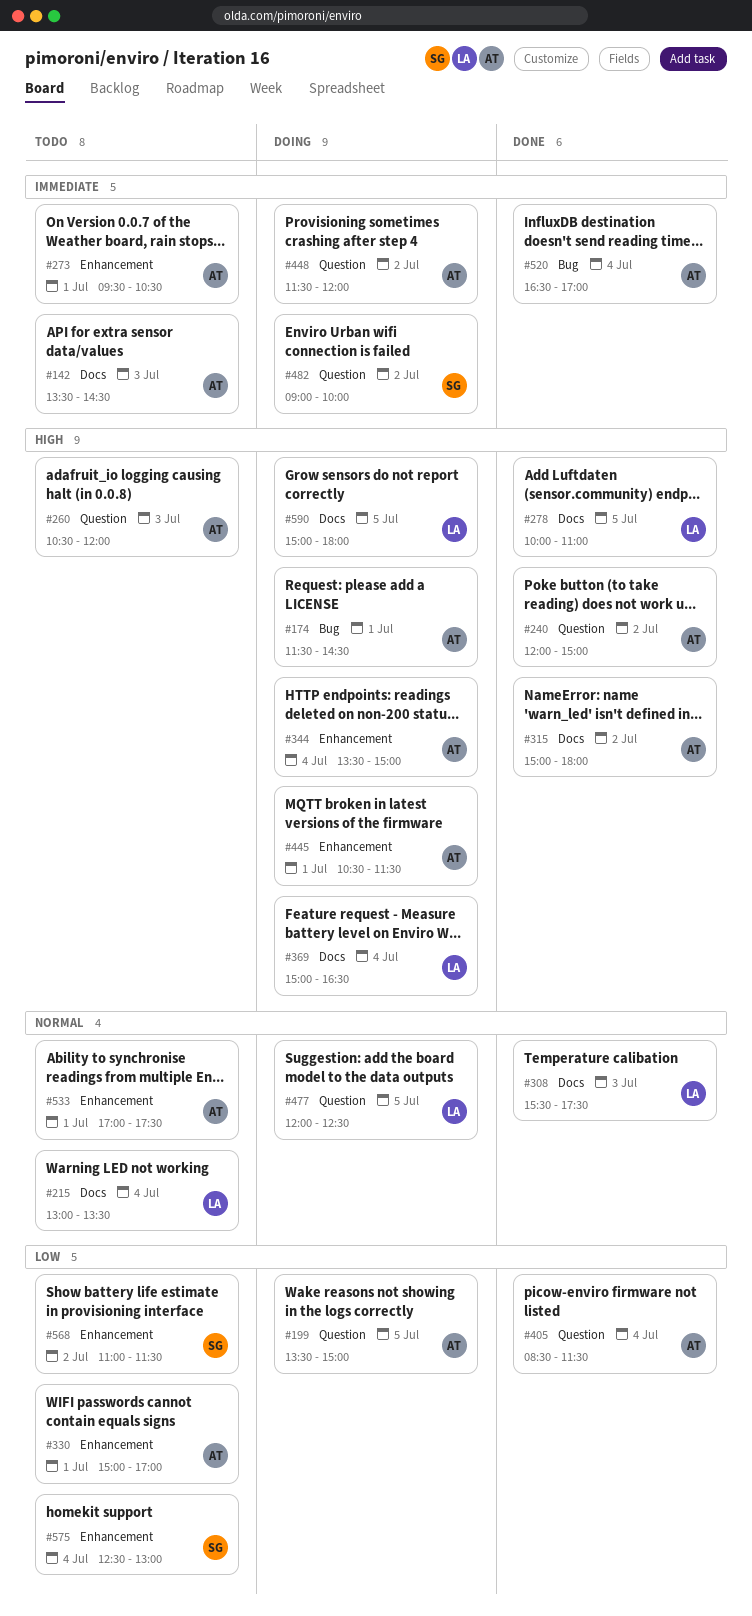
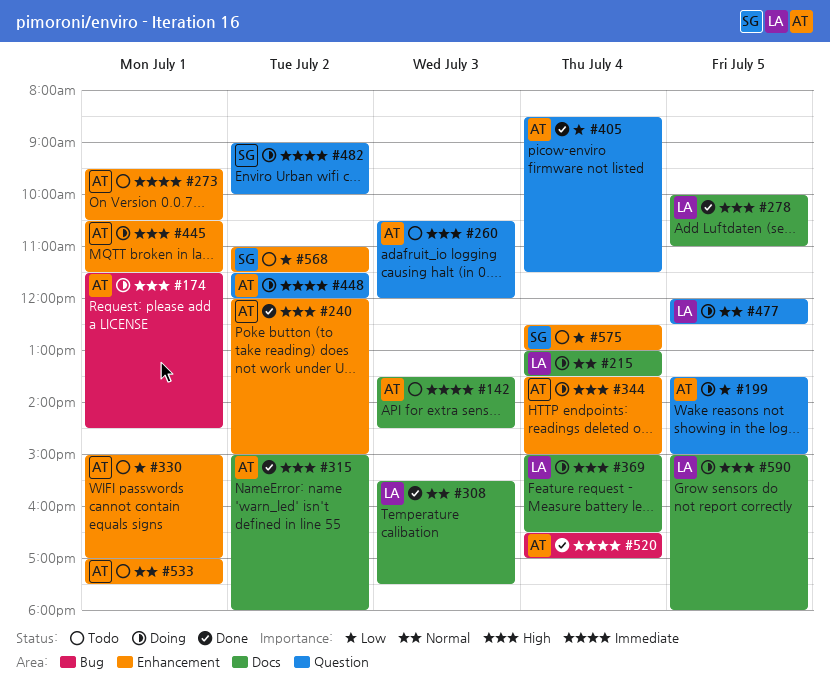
#215, status: Todo -> Doing
#240, label: Question -> Enhancement

